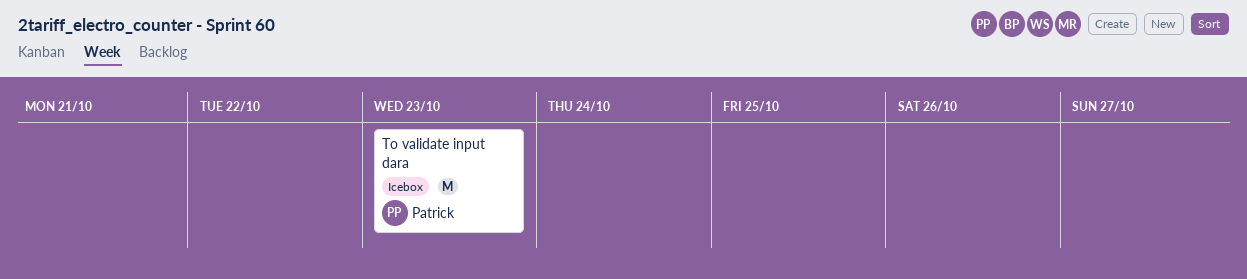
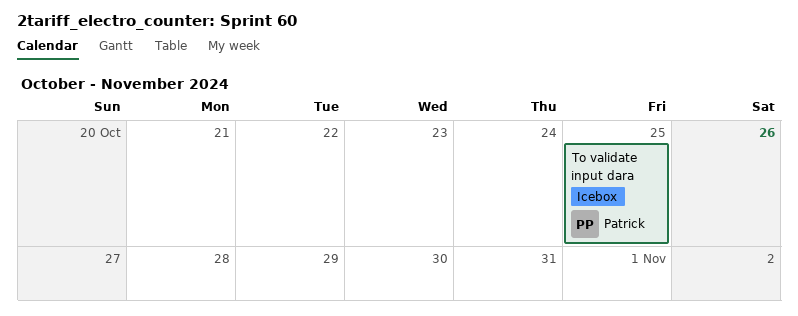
To validate input dara, due: Oct 23 -> Oct 25

